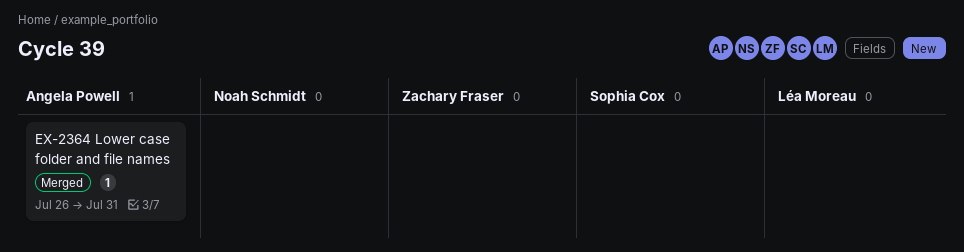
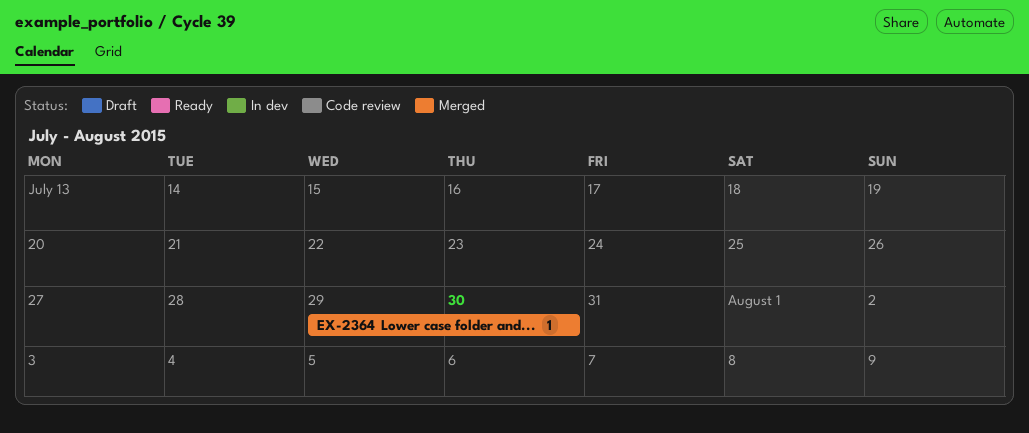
EX-2364, start: Jul 26 -> Jul 29
EX-2364, due: Jul 31 -> Jul 30

